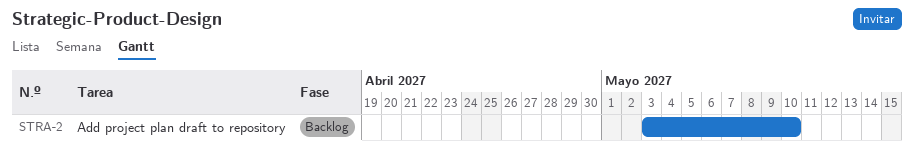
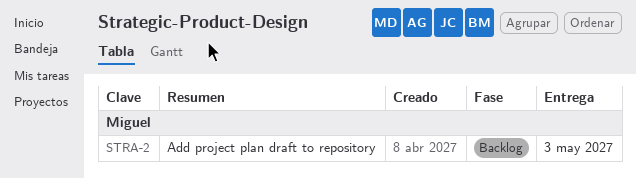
STRA-2, due: May 10 -> May 3

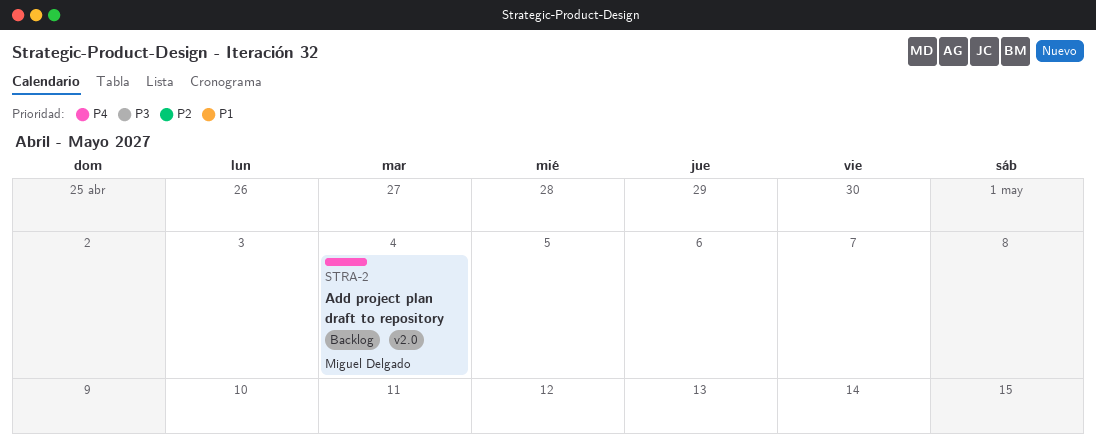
STRA-2, due: May 3 -> May 4

